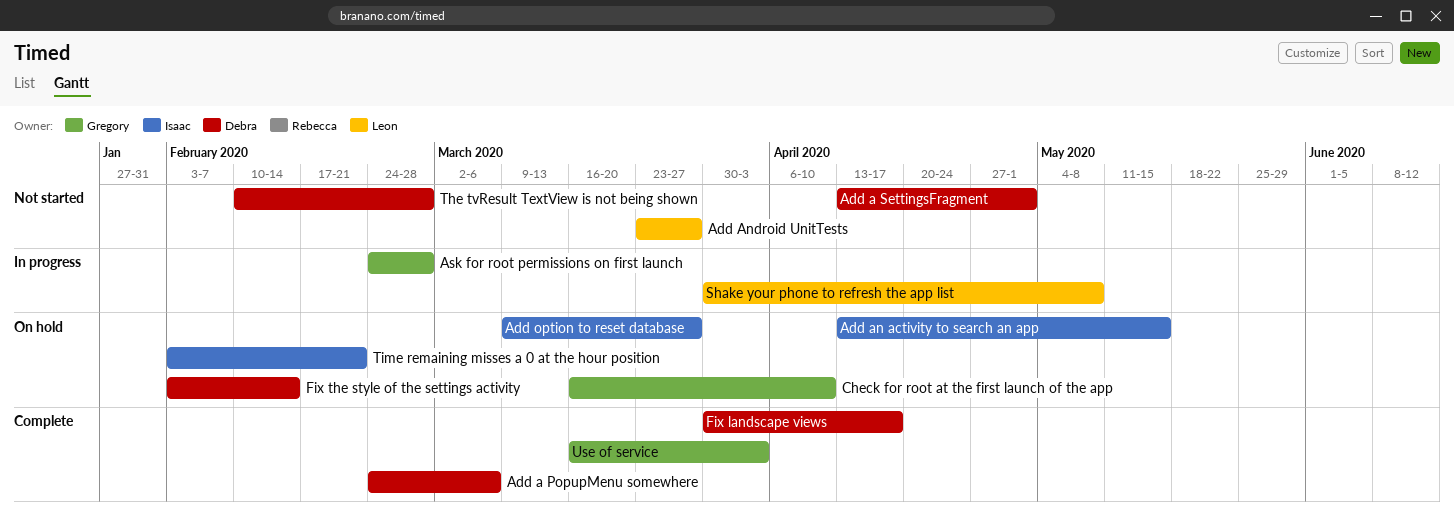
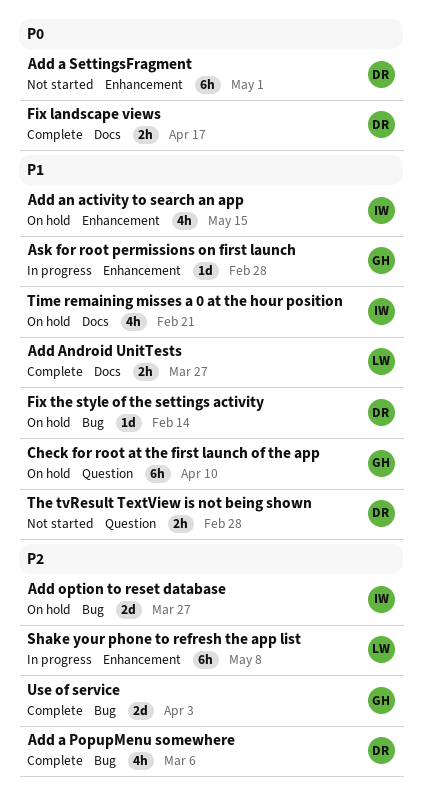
Add Android UnitTests, status: Not started -> Complete

